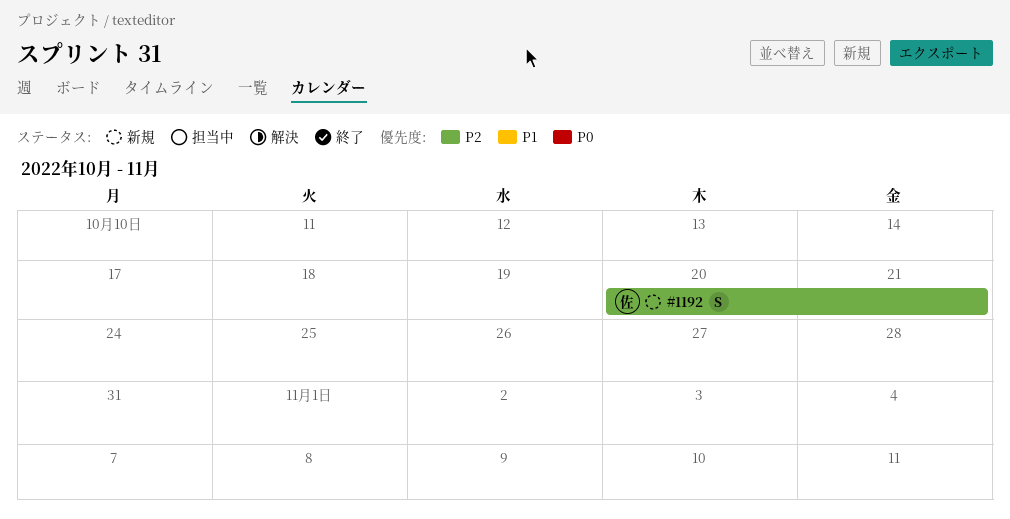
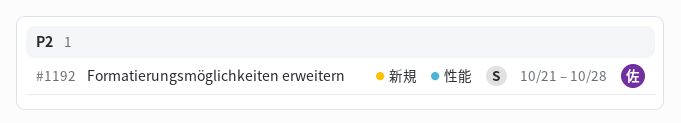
#1192, start: Oct 20 -> Oct 21
#1192, due: Oct 21 -> Oct 28

